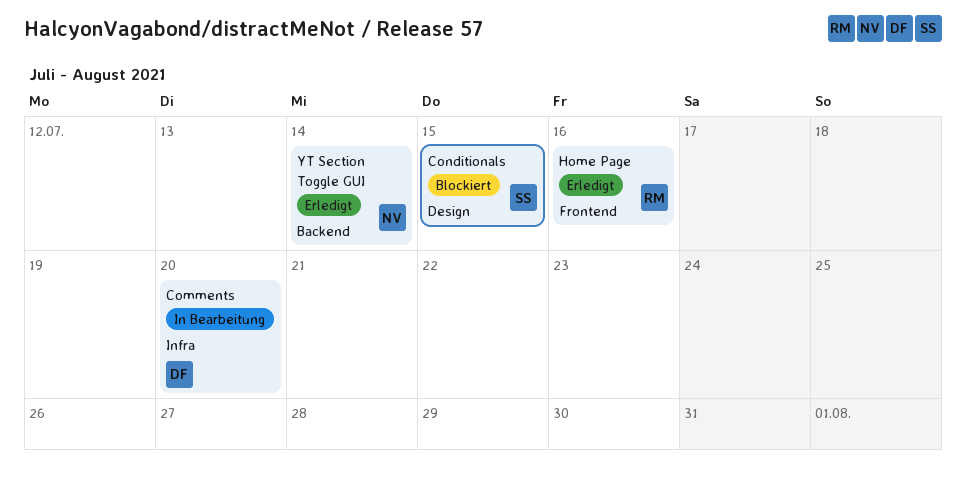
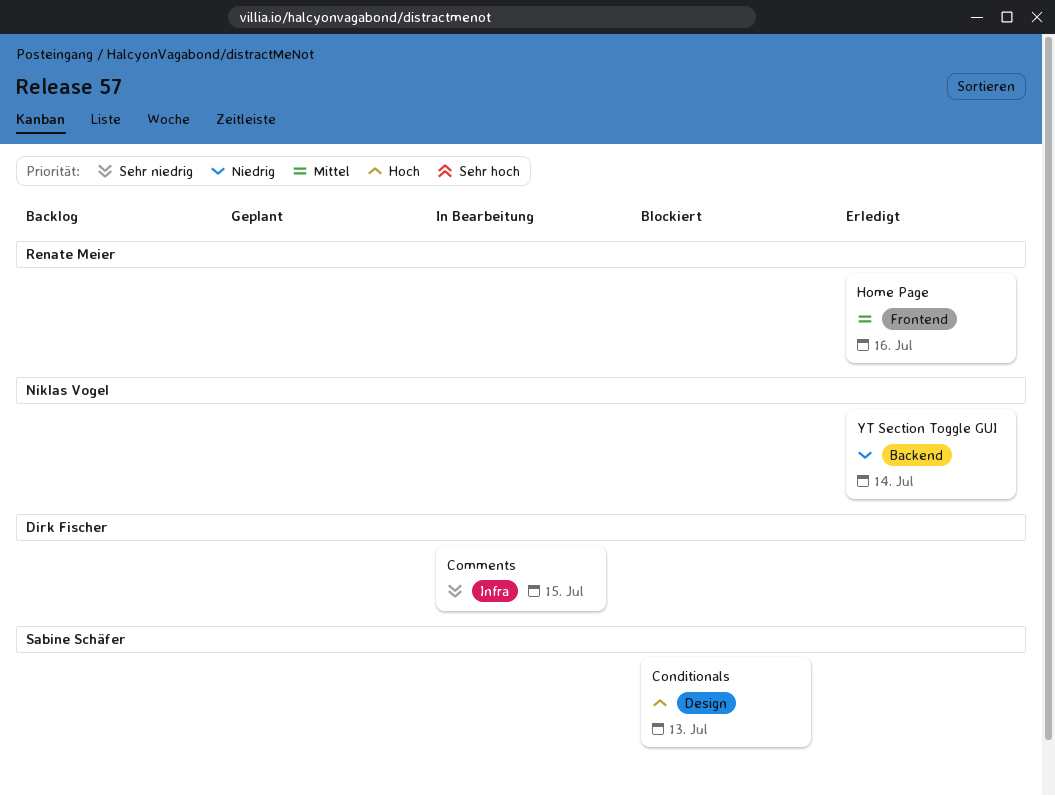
Comments, due: Jul 20 -> Jul 15
Conditionals, due: Jul 15 -> Jul 13

